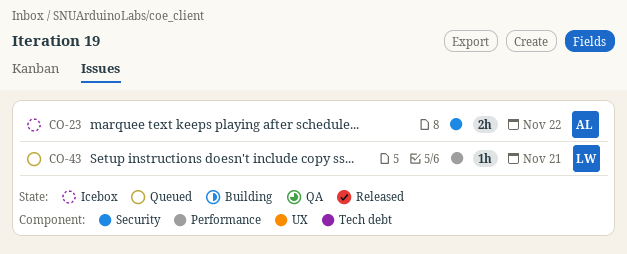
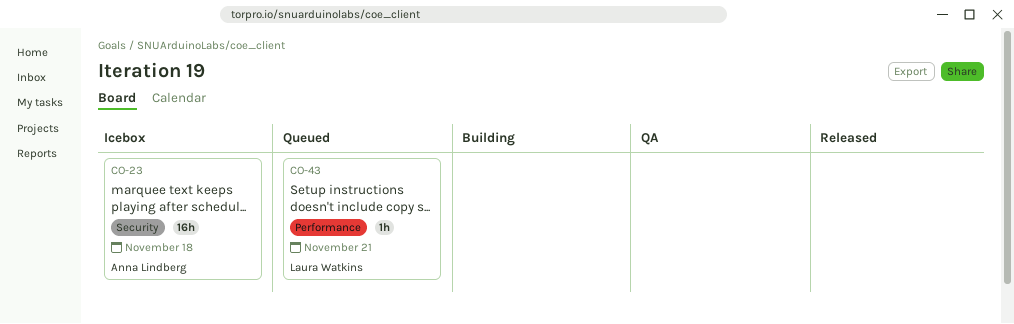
CO-23, estimate: 2h -> 16h
CO-23, due: Nov 22 -> Nov 18

